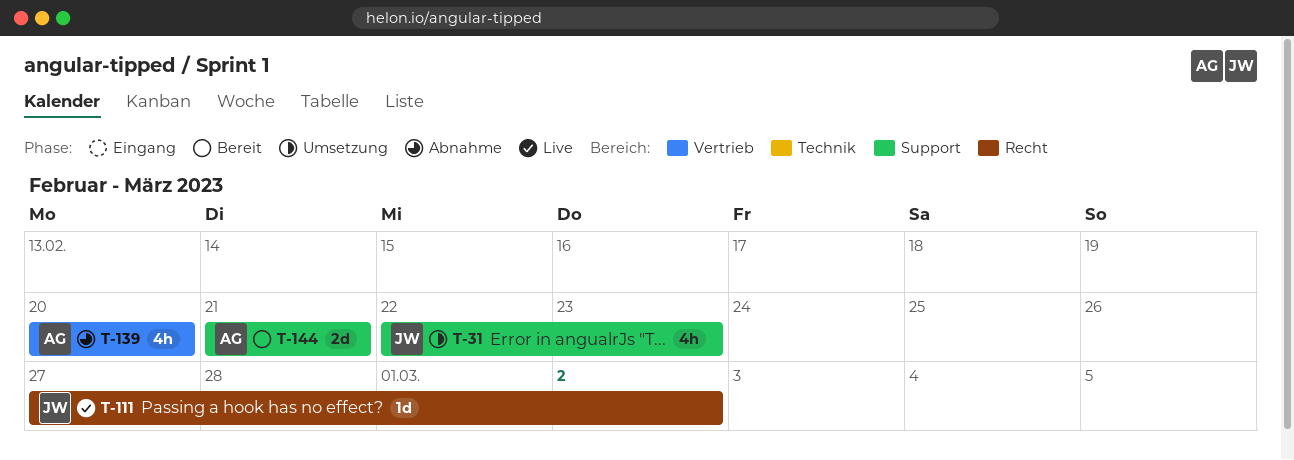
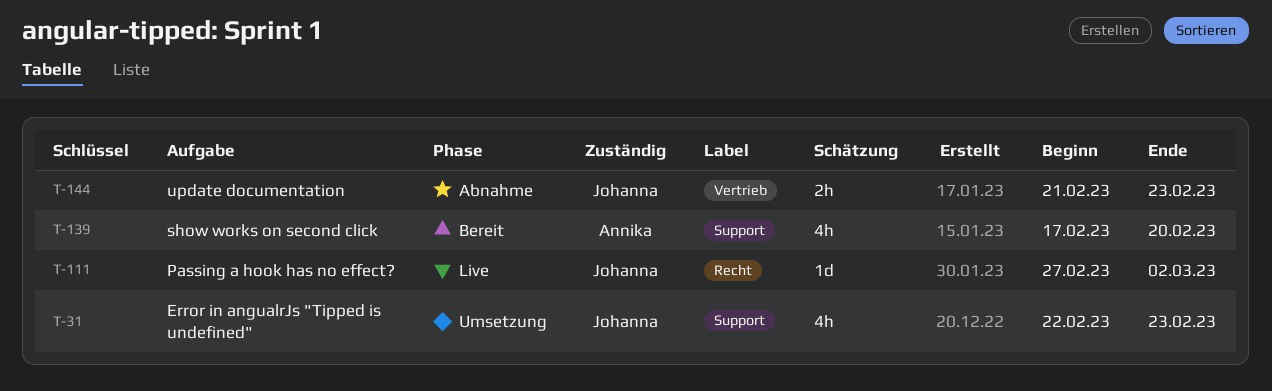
T-139, status: Abnahme -> Bereit
T-139, label: Vertrieb -> Support
T-139, start: Feb 20 -> Feb 17
T-144, status: Bereit -> Abnahme
T-144, owner: Annika -> Johanna
T-144, label: Support -> Vertrieb
T-144, estimate: 2d -> 2h
T-144, due: Feb 21 -> Feb 23

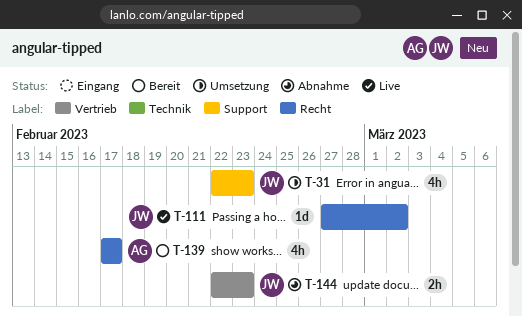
T-139, label: Support -> Recht
T-139, due: Feb 20 -> Feb 17
T-144, start: Feb 21 -> Feb 22

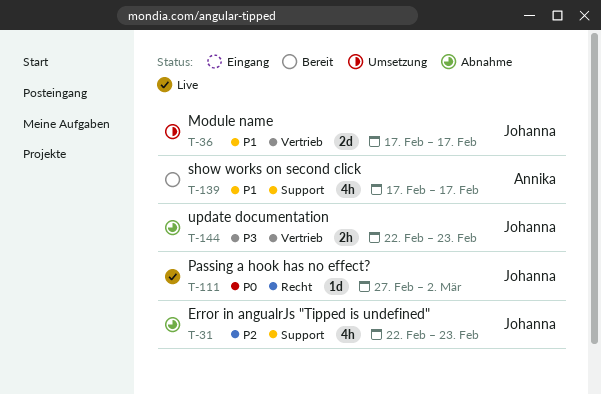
T-31, status: Umsetzung -> Abnahme
T-36: none -> present
T-139, label: Recht -> Support

